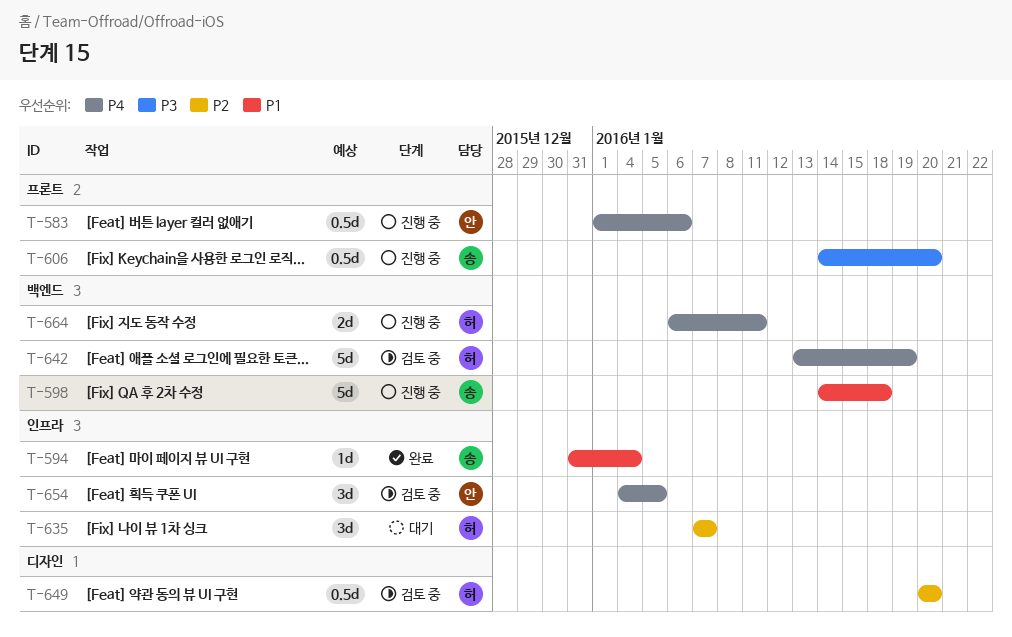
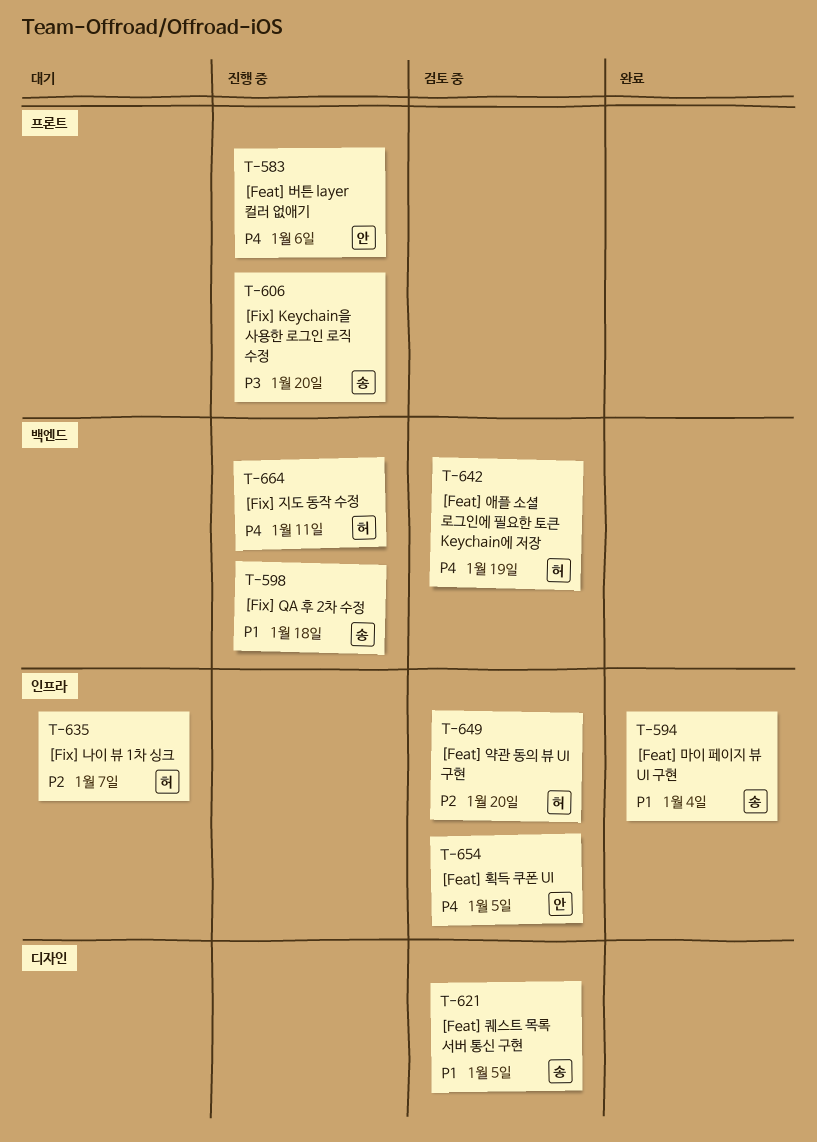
T-621: none -> present
T-649, label: 디자인 -> 인프라

